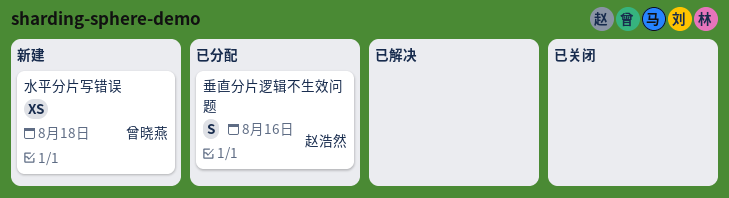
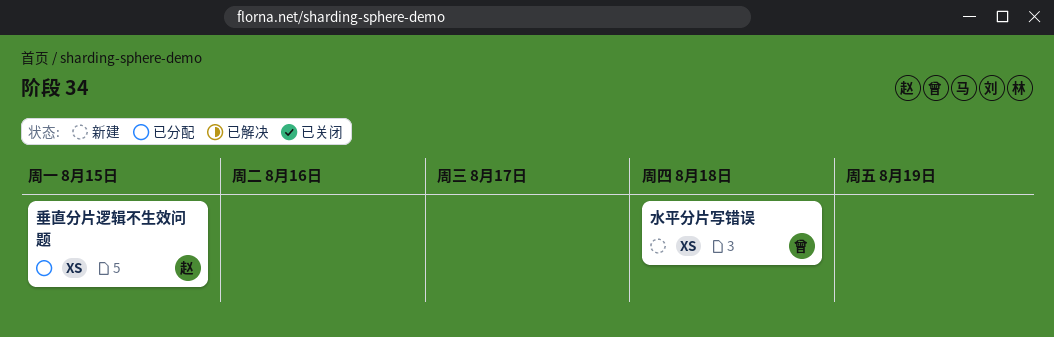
垂直分片逻辑不生效问题, estimate: S -> XS
垂直分片逻辑不生效问题, due: Aug 16 -> Aug 15

